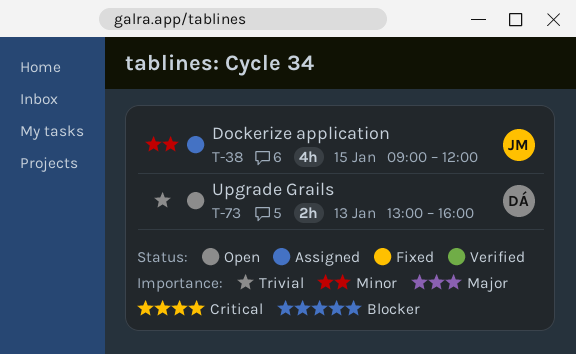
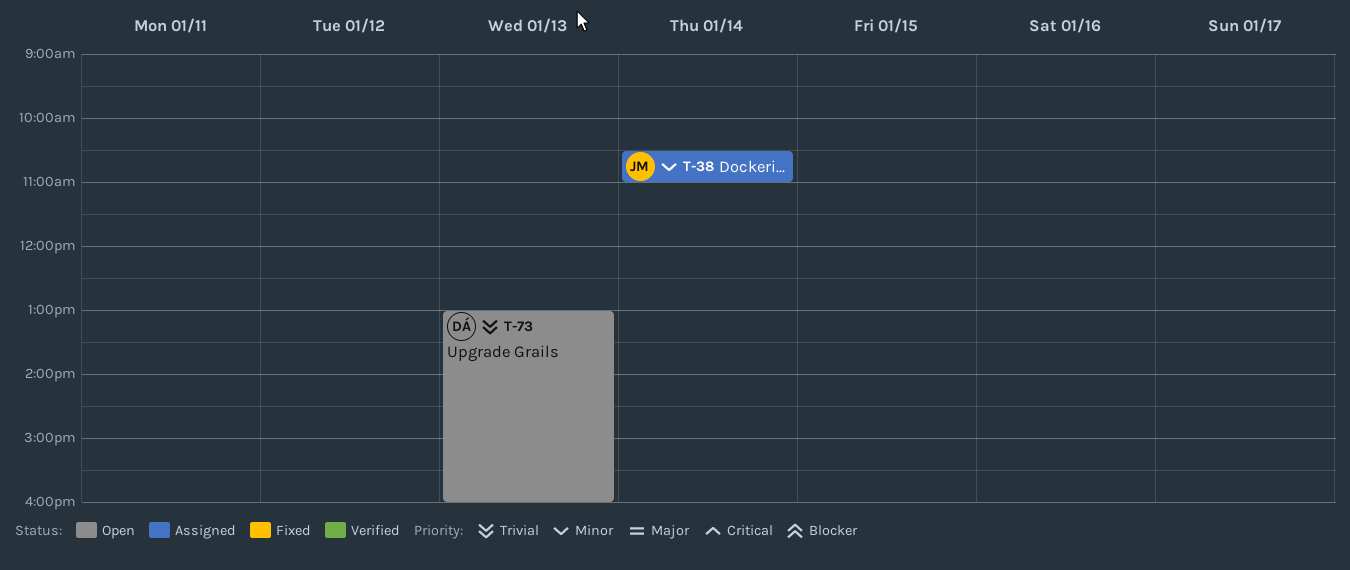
T-38, day: Jan 15 -> Jan 14
T-38, begins: 09:00 -> 10:30
T-38, ends: 12:00 -> 11:00

